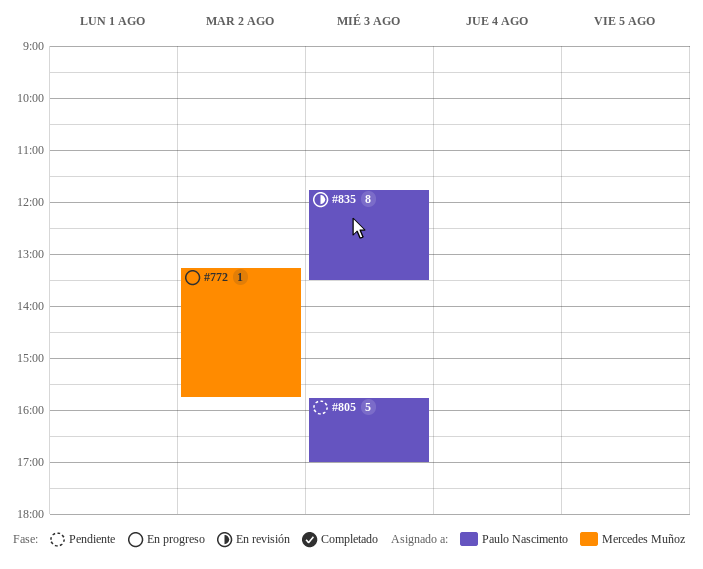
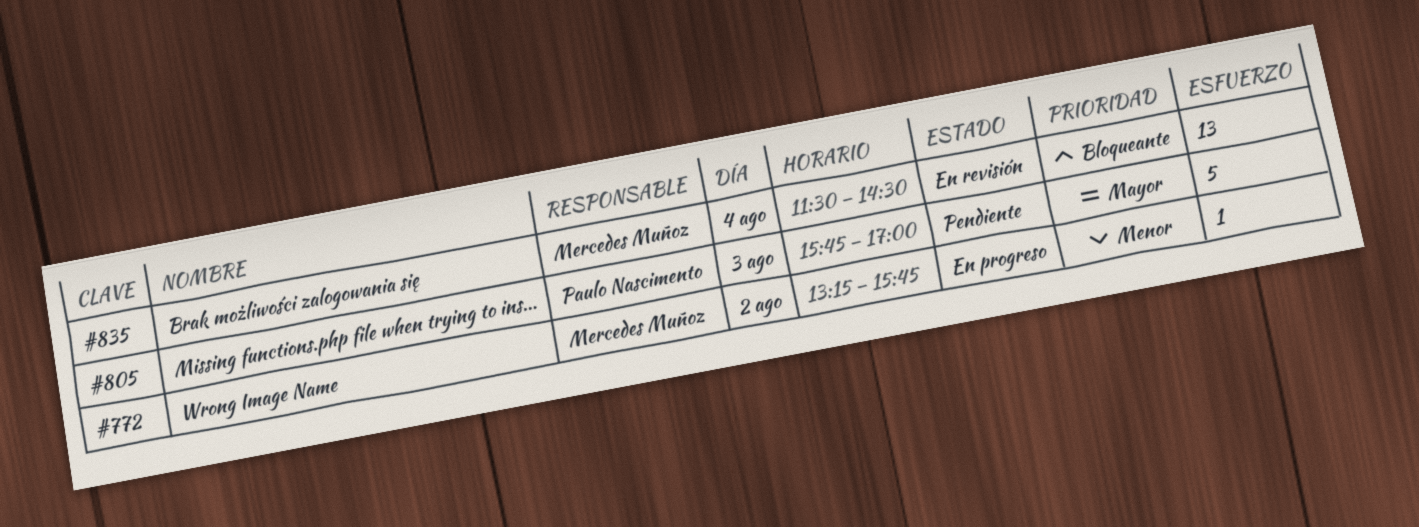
#835, owner: Paulo Nascimento -> Mercedes Muñoz
#835, estimate: 8 -> 13
#835, day: Aug 3 -> Aug 4
#835, begins: 11:45 -> 11:30
#835, ends: 13:30 -> 14:30

